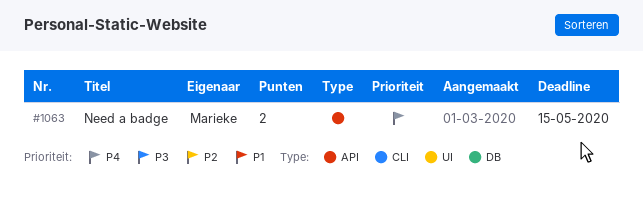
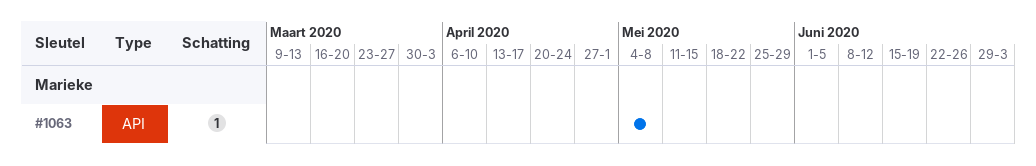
#1063, estimate: 2 -> 1
#1063, due: May 15 -> May 8

